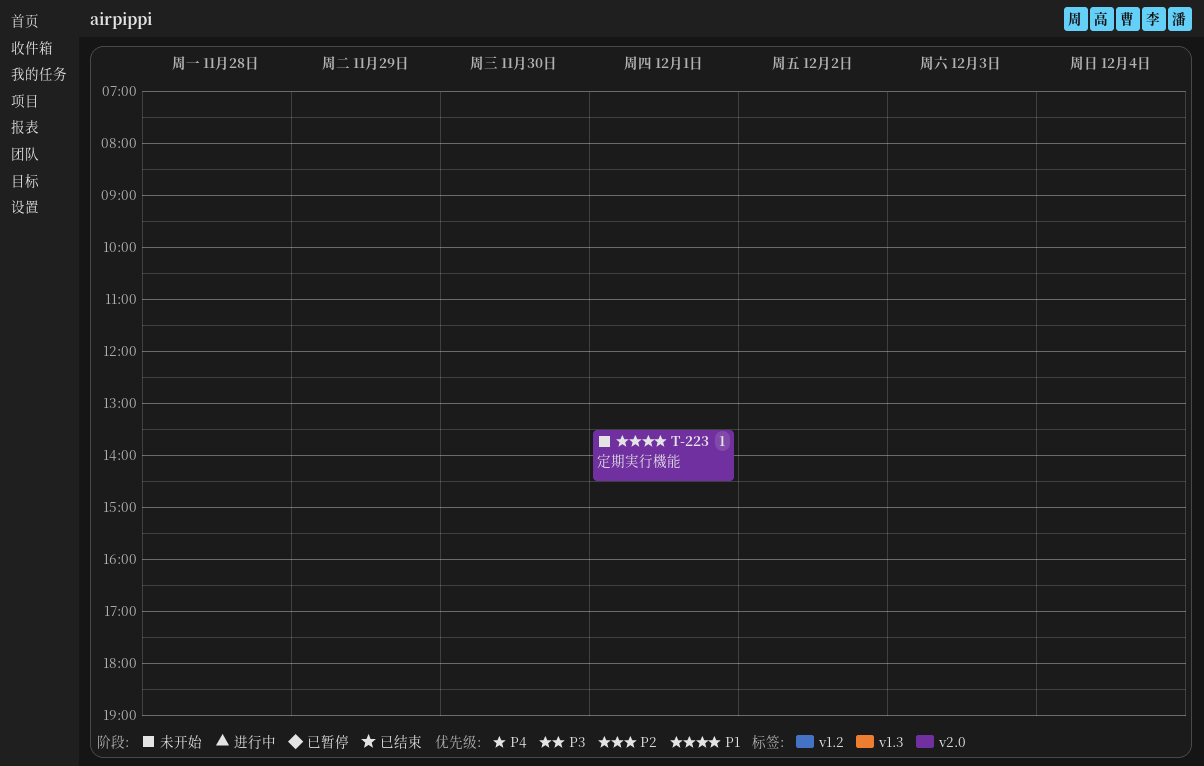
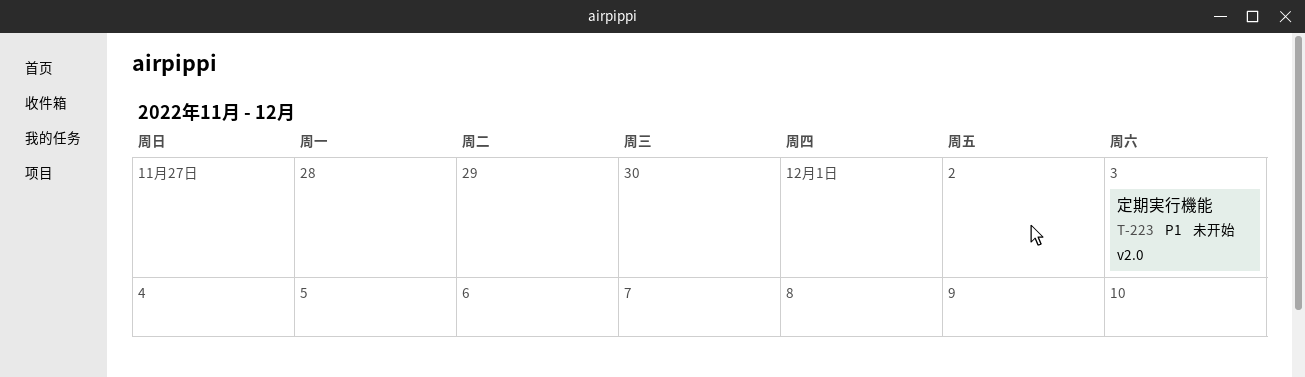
T-223, day: Dec 1 -> Dec 3

